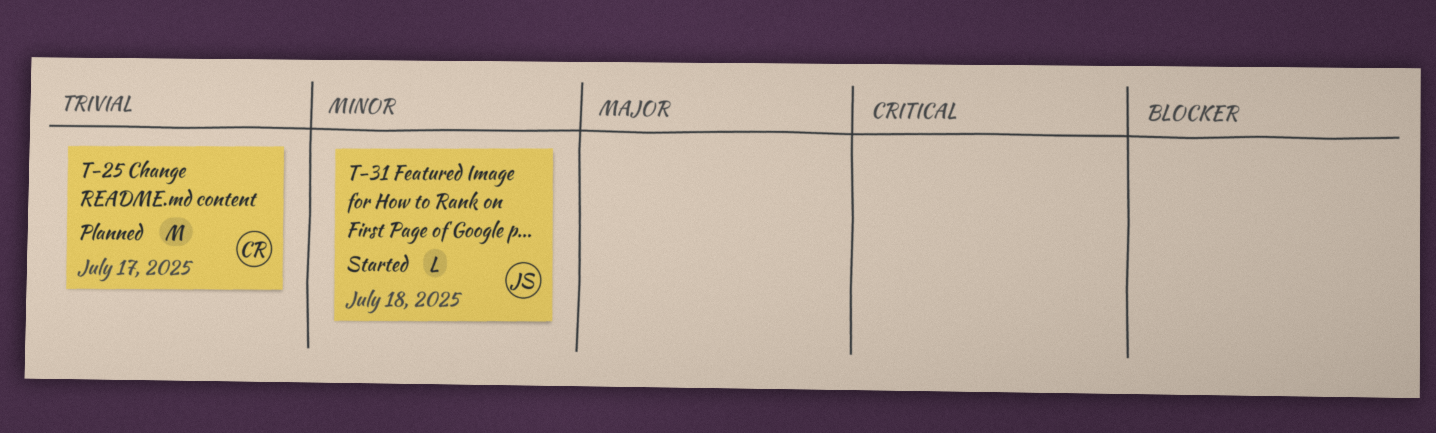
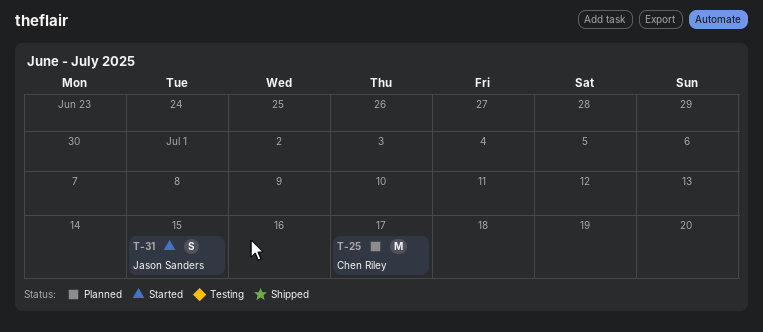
T-31, estimate: L -> S
T-31, due: Jul 18 -> Jul 15

